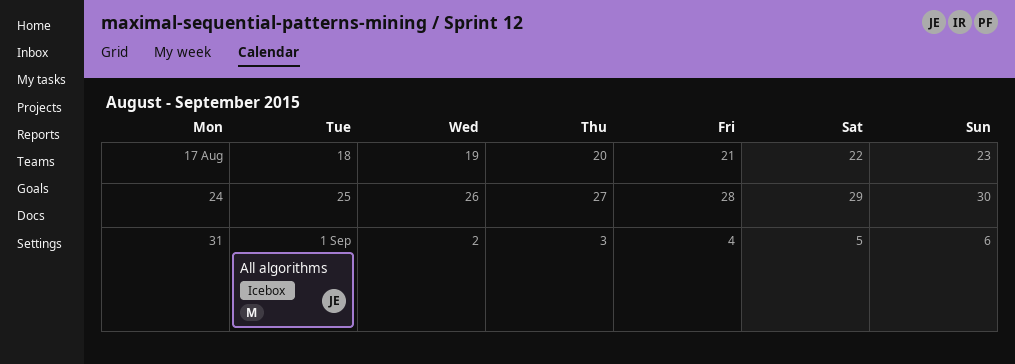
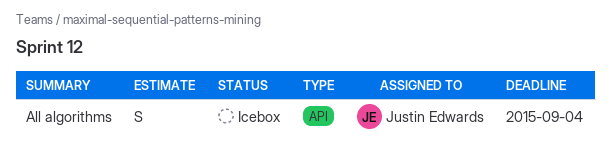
All algorithms, estimate: M -> S
All algorithms, due: Sep 1 -> Sep 4

